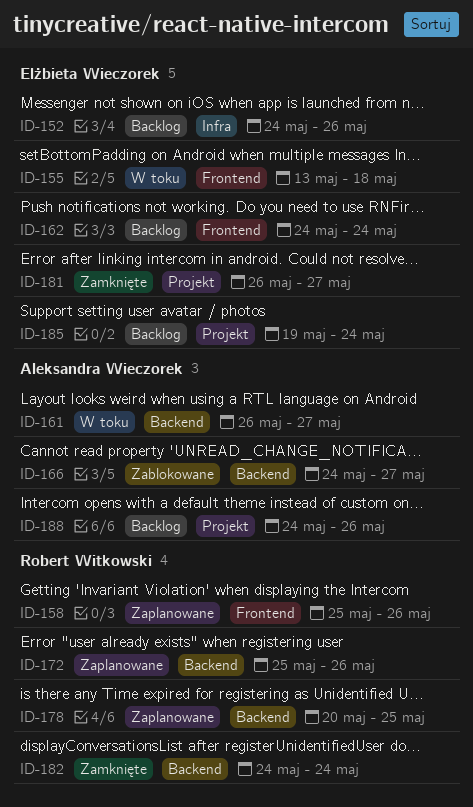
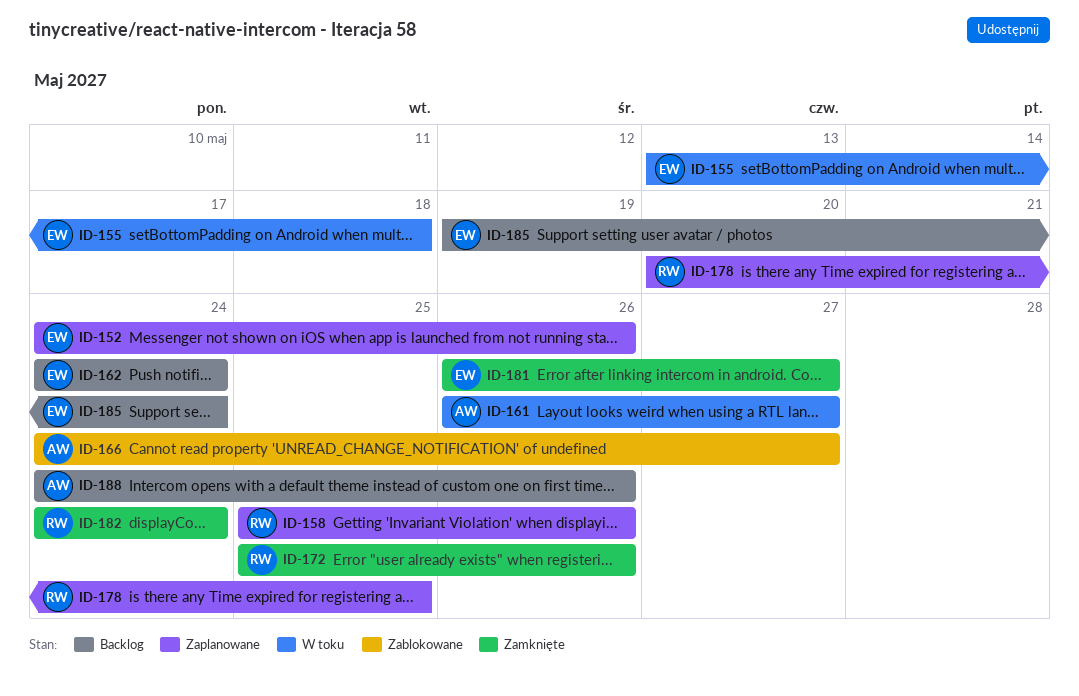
ID-152, status: Backlog -> Zaplanowane
ID-172, status: Zaplanowane -> Zamknięte

